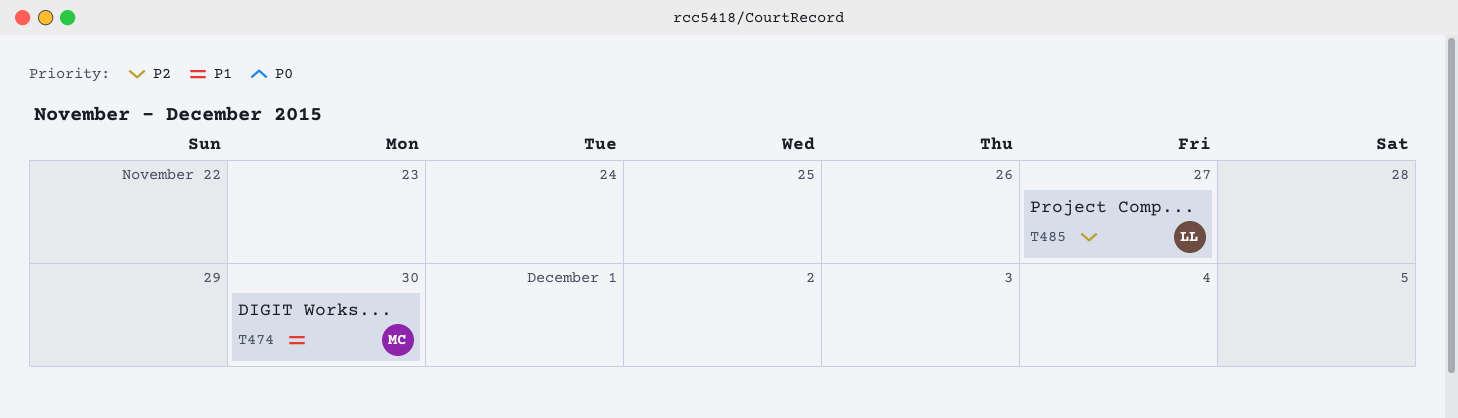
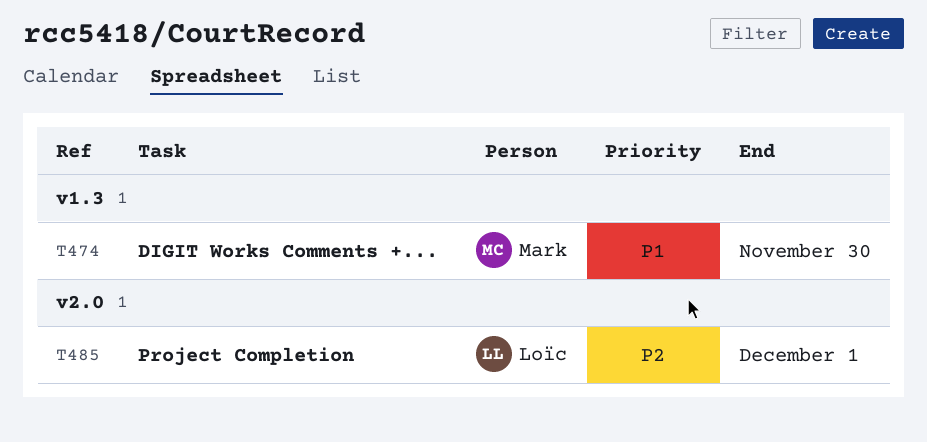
T485, due: Nov 27 -> Dec 1

